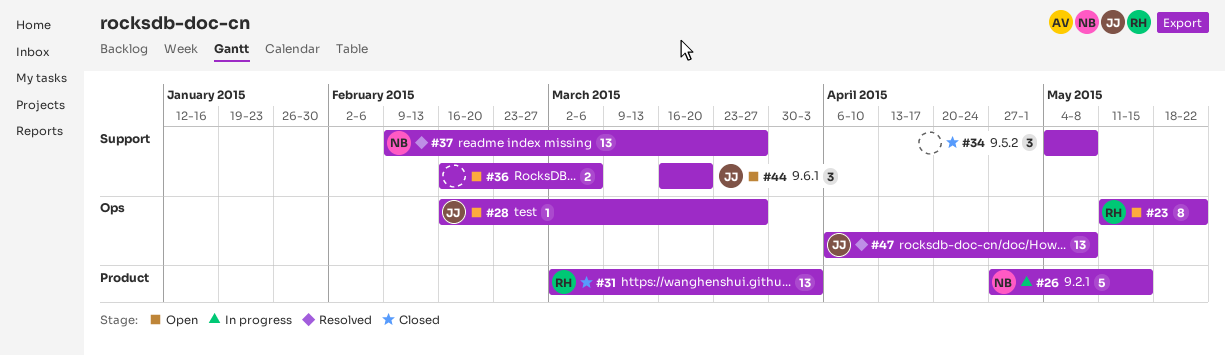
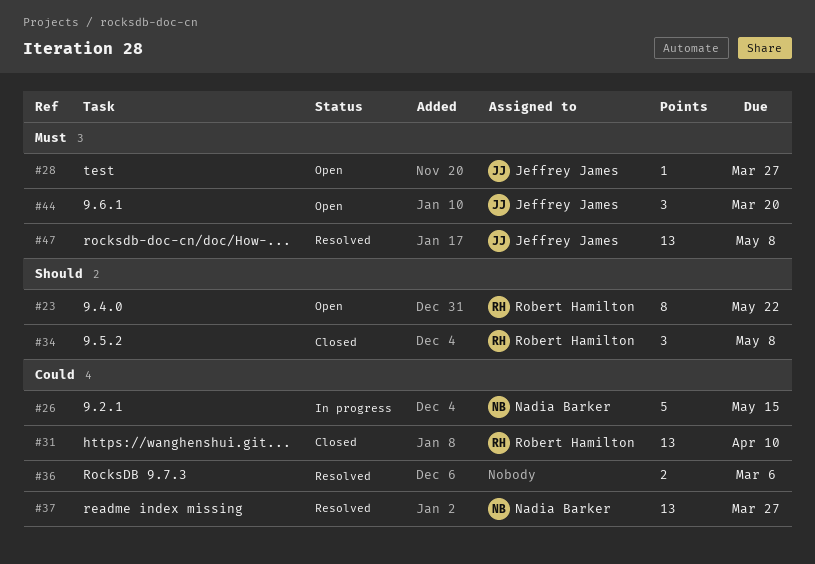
#31, due: Apr 3 -> Apr 10
#34, owner: none -> Robert Hamilton
#36, status: Open -> Resolved

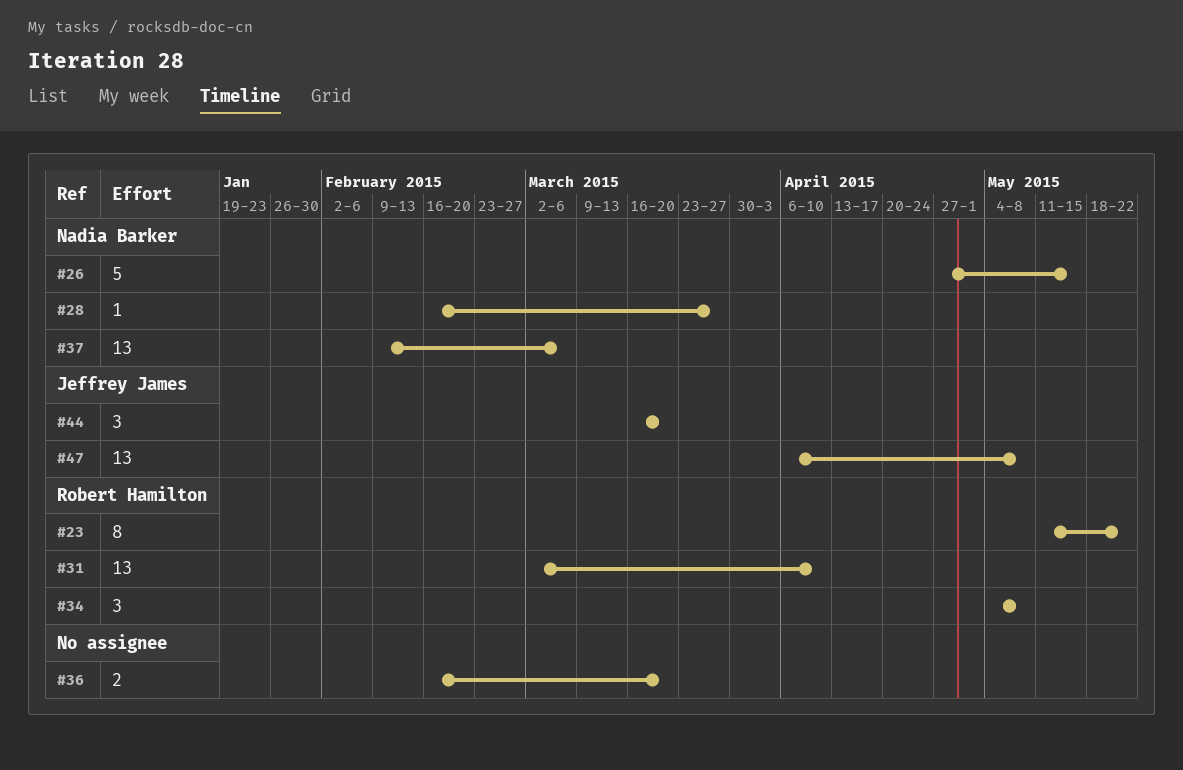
#28, owner: Jeffrey James -> Nadia Barker
#36, due: Mar 6 -> Mar 20
#37, due: Mar 27 -> Mar 6

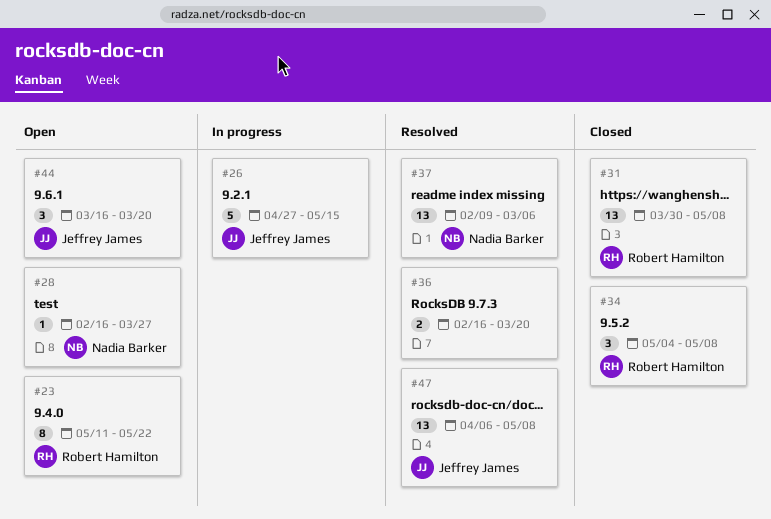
#26, owner: Nadia Barker -> Jeffrey James
#31, start: Mar 2 -> Mar 30
#31, due: Apr 10 -> May 8

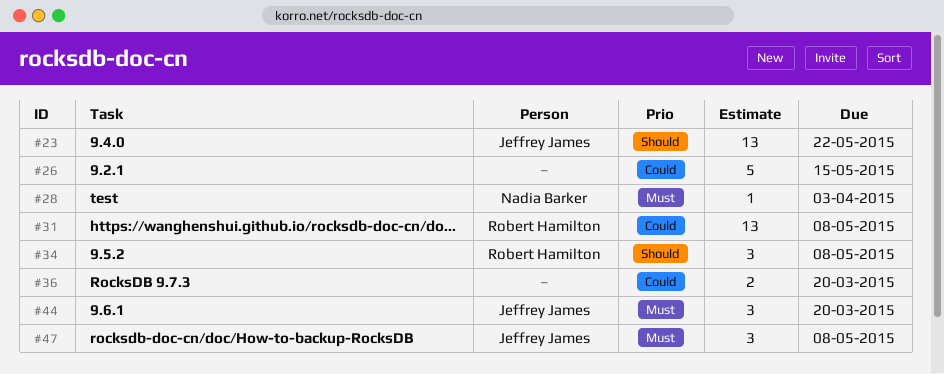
#23, owner: Robert Hamilton -> Jeffrey James
#23, estimate: 8 -> 13
#26, owner: Jeffrey James -> none
#28, due: Mar 27 -> Apr 3
#37: present -> none
#47, estimate: 13 -> 3

